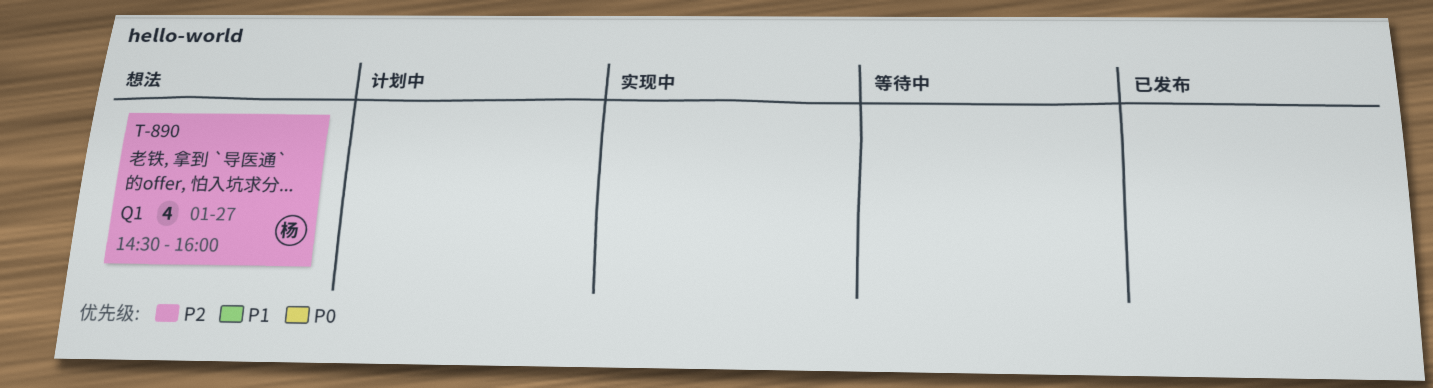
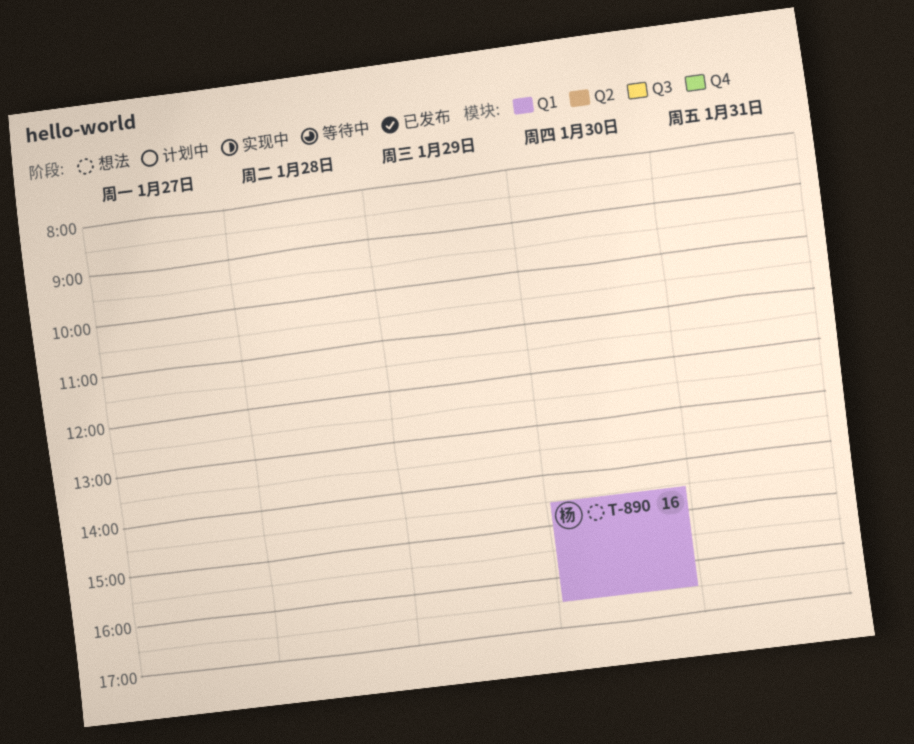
T-890, estimate: 4 -> 16
T-890, day: Jan 27 -> Jan 30
T-890, ends: 16:00 -> 16:30

